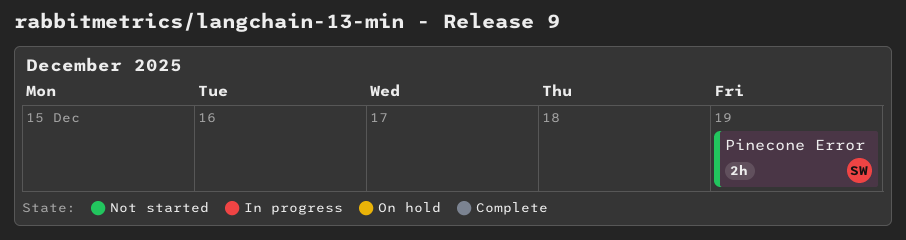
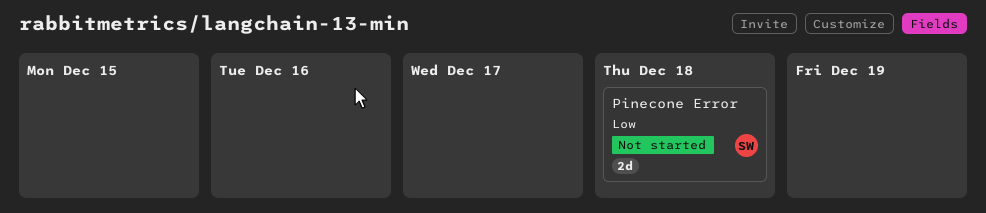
Pinecone Error, estimate: 2h -> 2d
Pinecone Error, due: Dec 19 -> Dec 18

